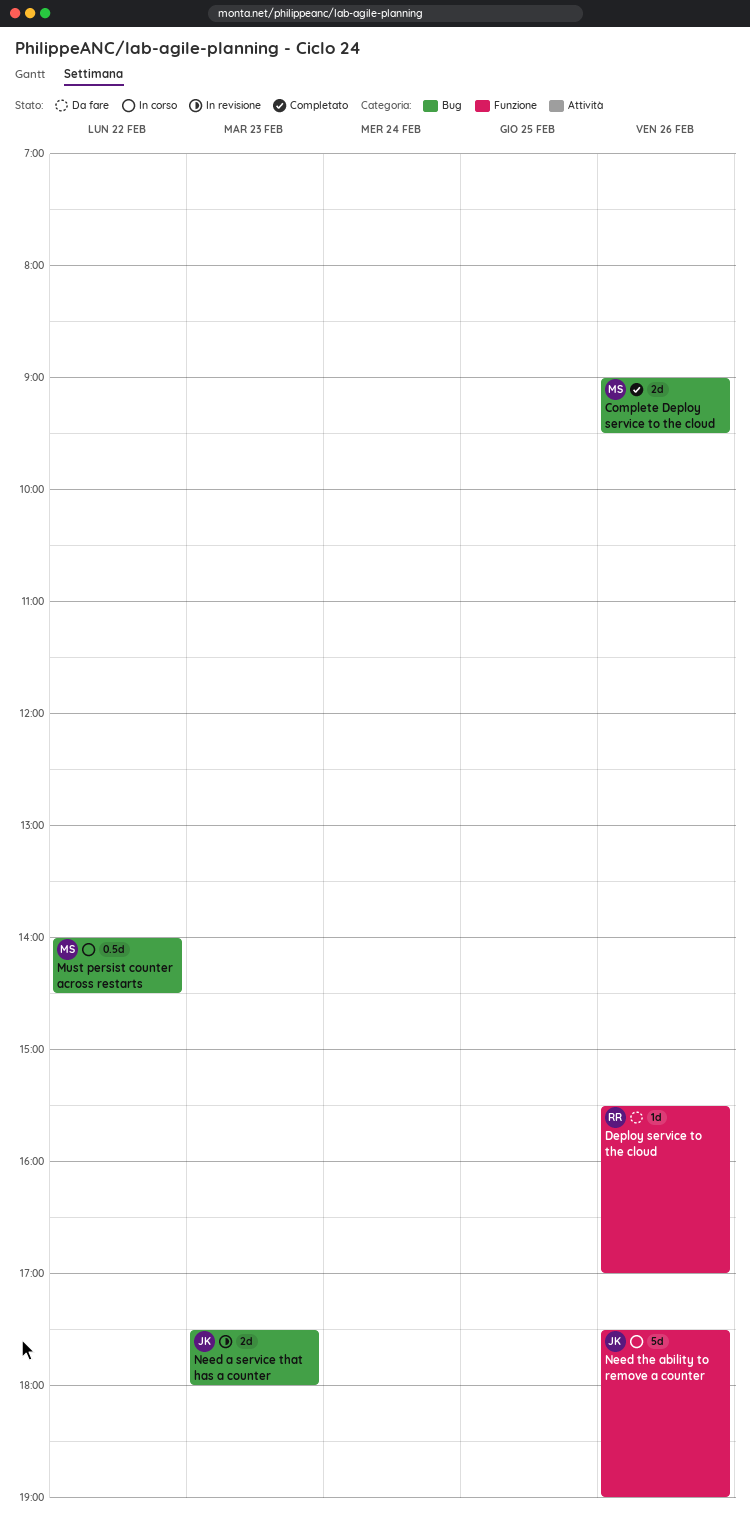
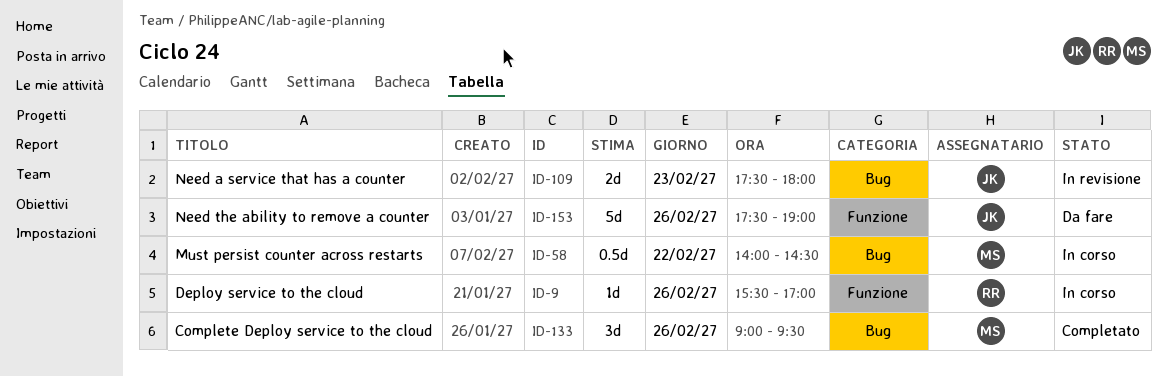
Complete Deploy service to the cloud, estimate: 2d -> 3d
Deploy service to the cloud, status: Da fare -> In corso
Need the ability to remove a counter, status: In corso -> Da fare

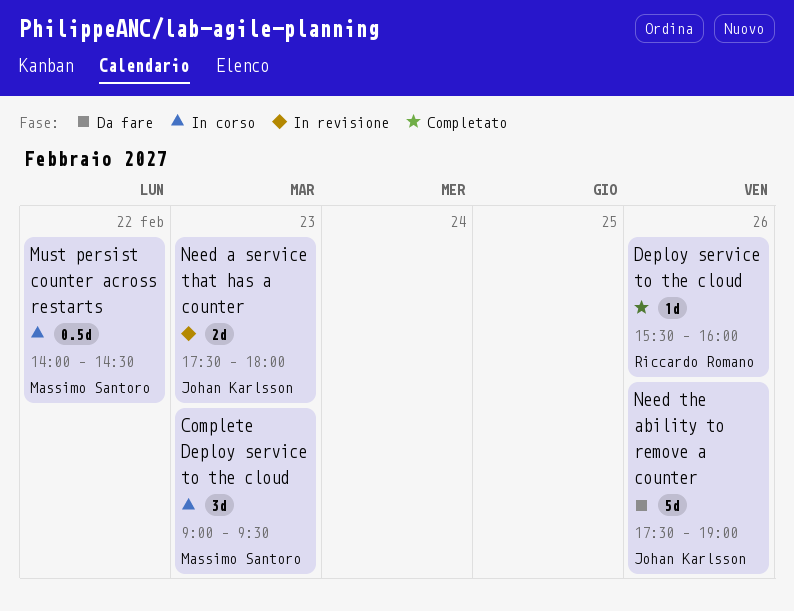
Complete Deploy service to the cloud, status: Completato -> In corso
Complete Deploy service to the cloud, day: Feb 26 -> Feb 23
Deploy service to the cloud, status: In corso -> Completato
Deploy service to the cloud, ends: 17:00 -> 16:00

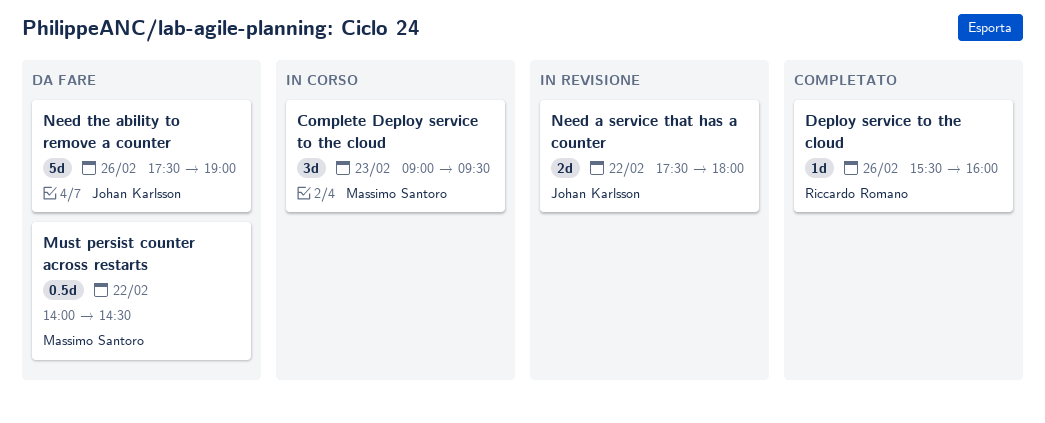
Must persist counter across restarts, status: In corso -> Da fare
Need a service that has a counter, day: Feb 23 -> Feb 22

